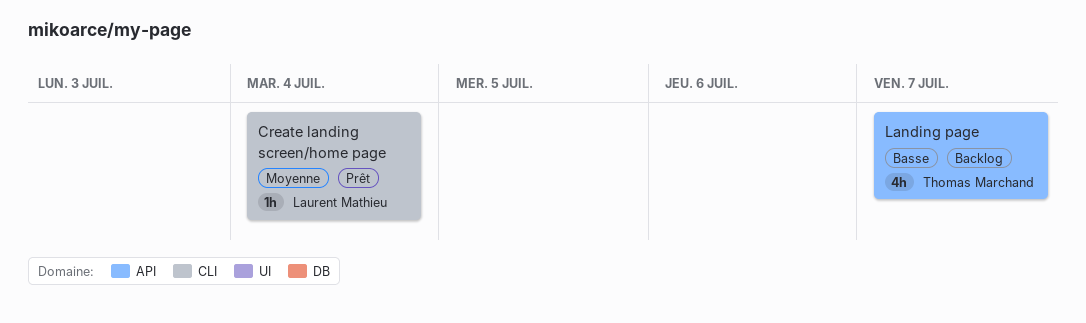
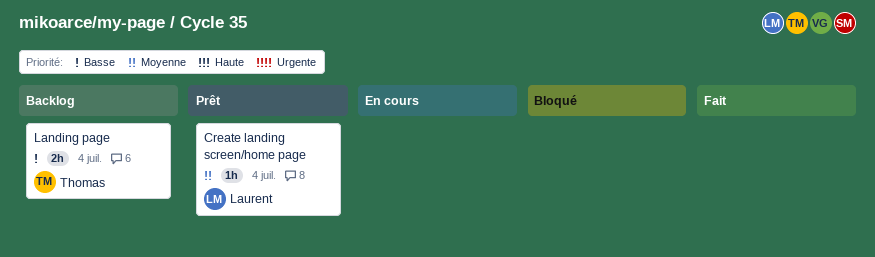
Landing page, estimate: 4h -> 2h
Landing page, due: Jul 7 -> Jul 4

